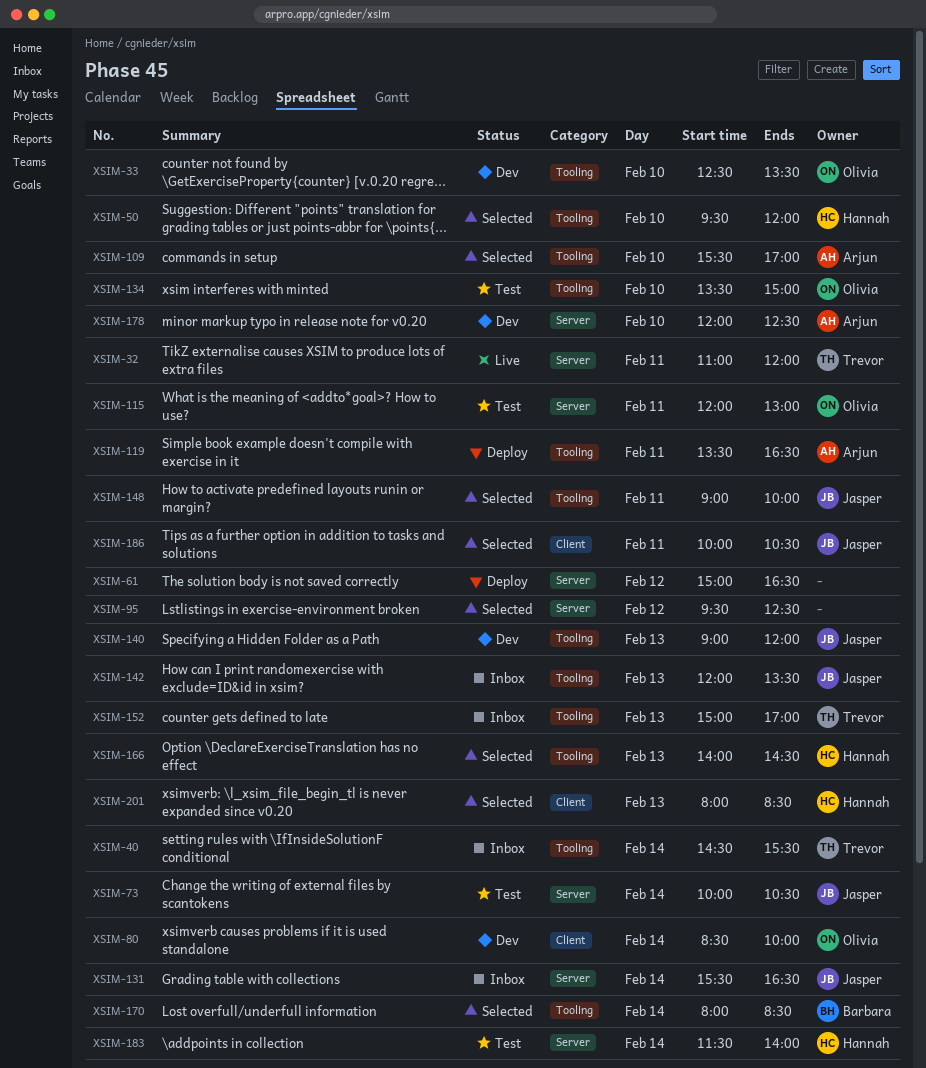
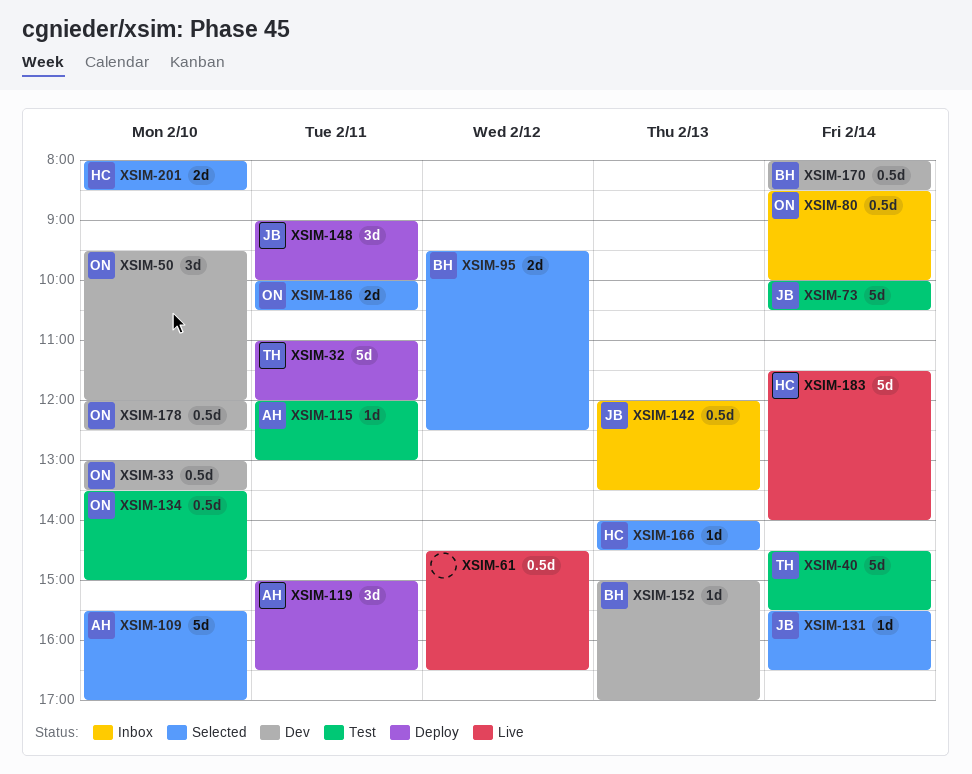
XSIM-32, status: Live -> Deploy
XSIM-33, begins: 12:30 -> 13:00
XSIM-40, status: Inbox -> Test
XSIM-50, status: Selected -> Dev
XSIM-50, owner: Hannah -> Olivia
XSIM-61, status: Deploy -> Live
XSIM-61, begins: 15:00 -> 14:30
XSIM-80, status: Dev -> Inbox
XSIM-95, owner: none -> Barbara
XSIM-115, owner: Olivia -> Arjun
XSIM-119, begins: 13:30 -> 15:00
XSIM-131, status: Inbox -> Selected
XSIM-140: present -> none
XSIM-148, status: Selected -> Deploy
XSIM-152, status: Inbox -> Dev
XSIM-152, owner: Trevor -> Barbara
XSIM-170, status: Selected -> Dev
XSIM-178, owner: Arjun -> Olivia
XSIM-183, status: Test -> Live
XSIM-186, owner: Jasper -> Olivia
XSIM-201, day: Feb 13 -> Feb 10

